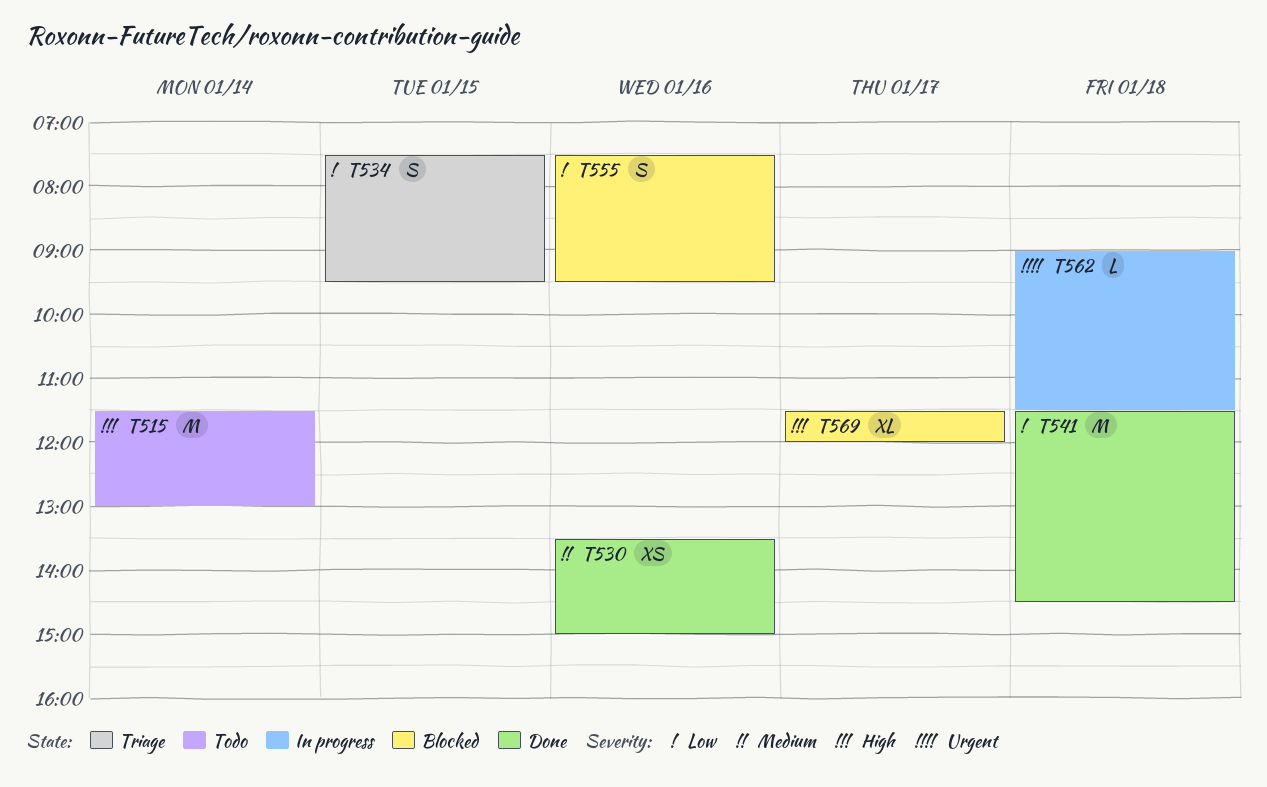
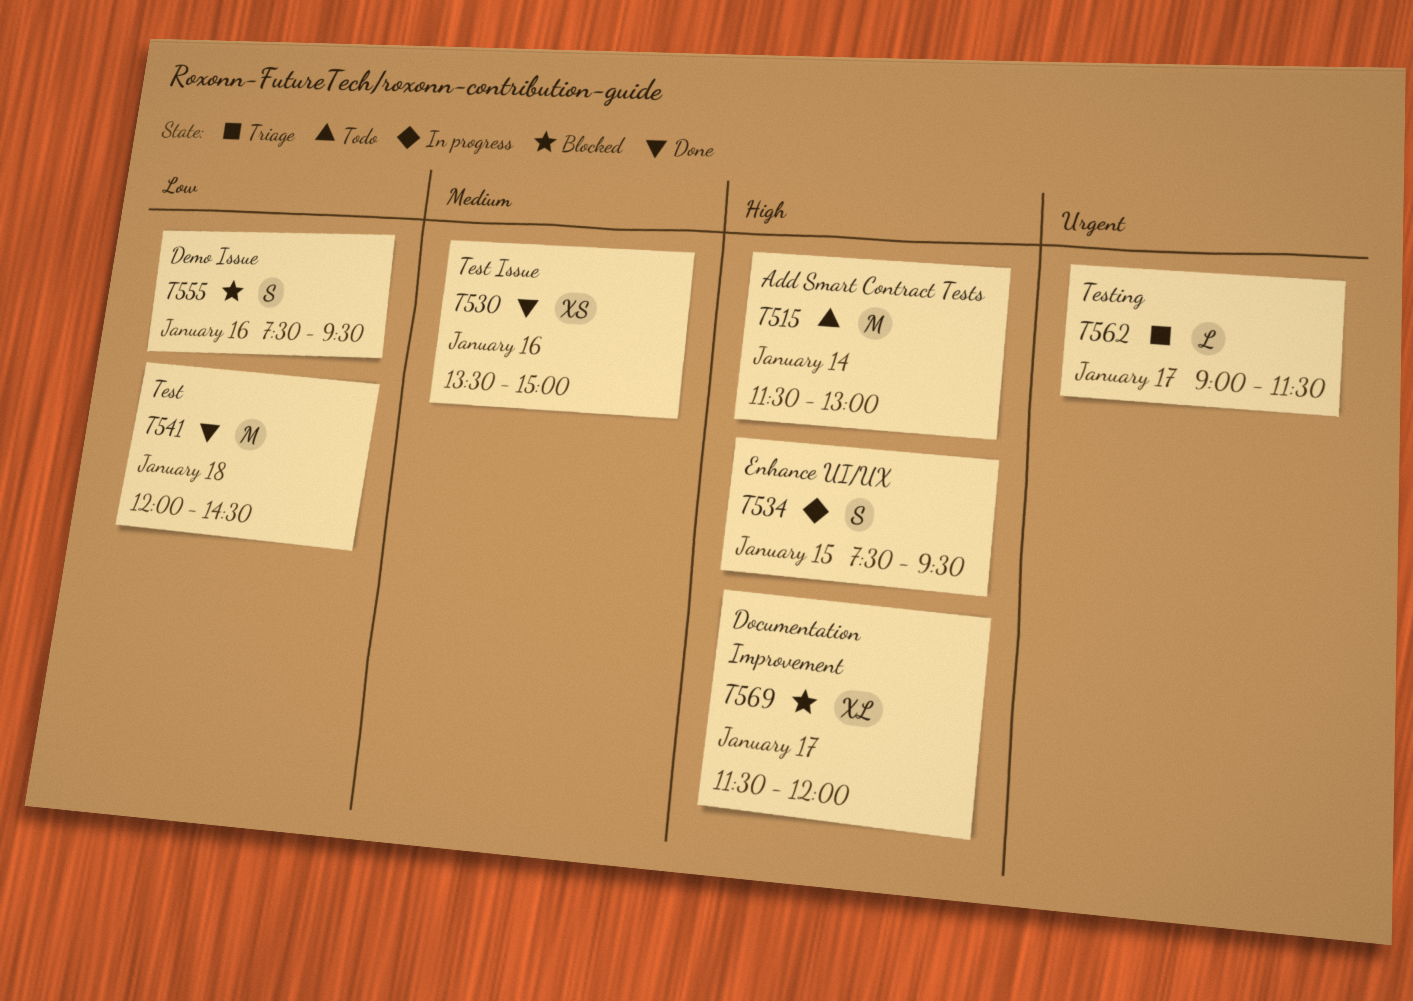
T534, status: Triage -> In progress
T534, priority: Low -> High
T541, begins: 11:30 -> 12:00
T562, status: In progress -> Triage
T562, day: Jan 18 -> Jan 17

